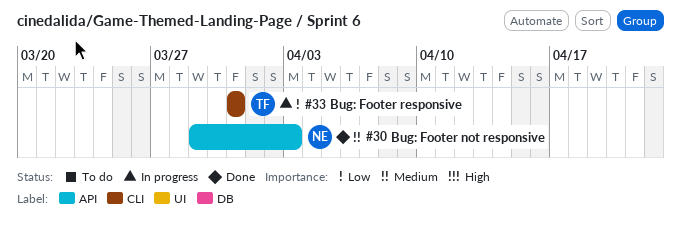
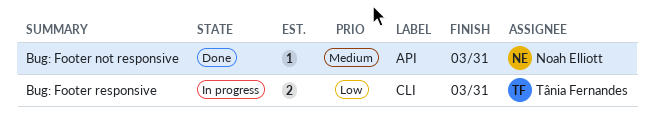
Bug: Footer not responsive, due: Apr 3 -> Mar 31

